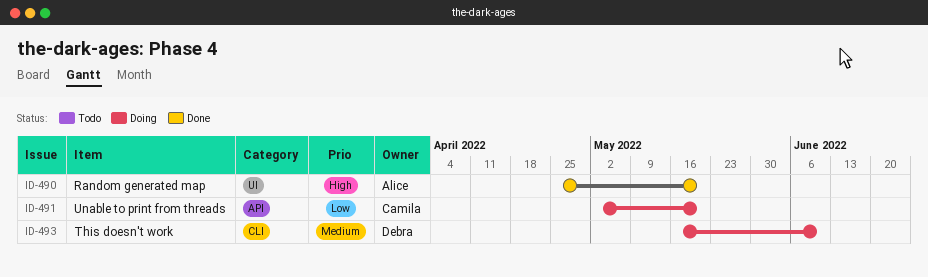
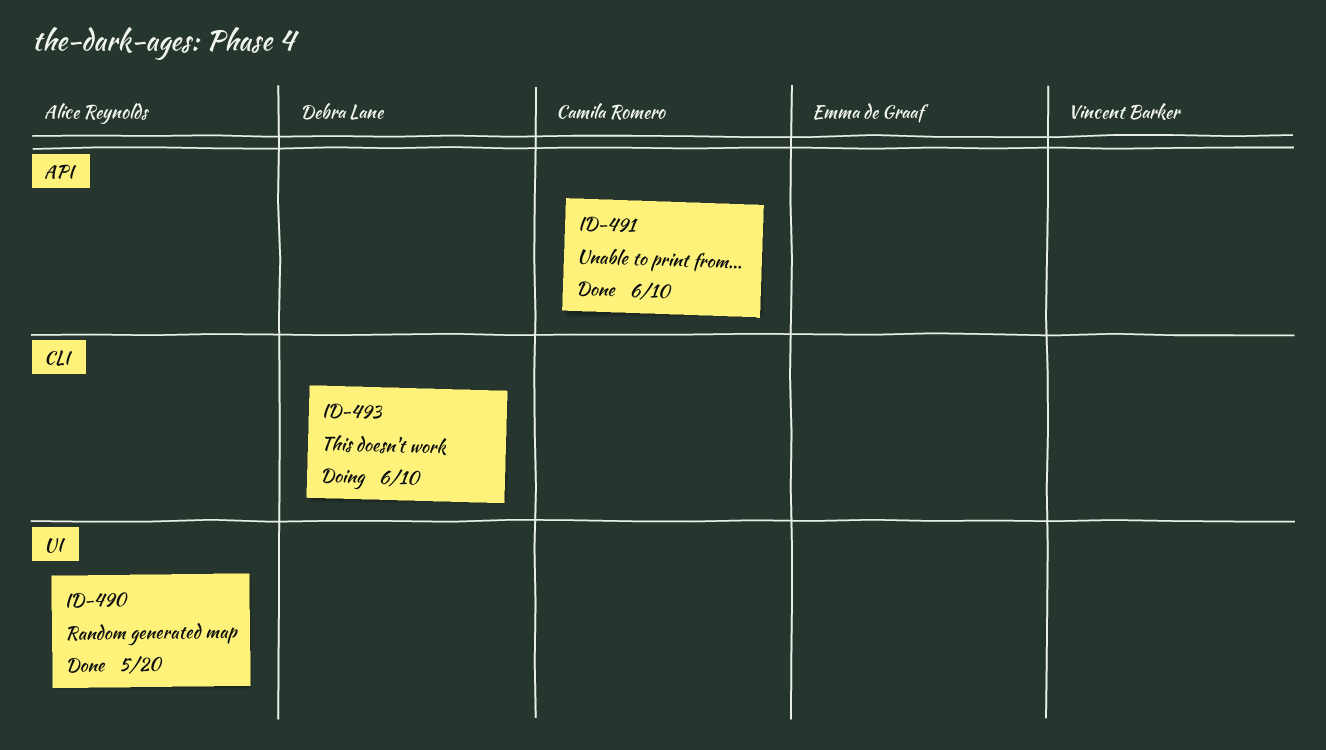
ID-491, status: Doing -> Done
ID-491, due: May 20 -> Jun 10

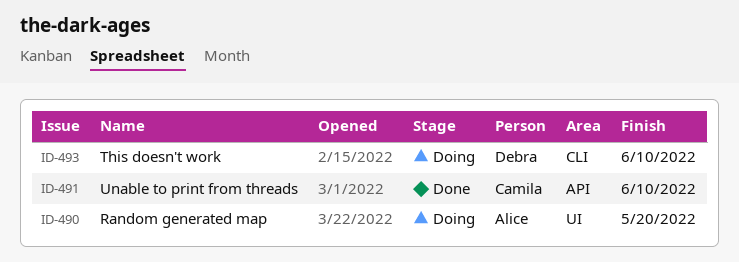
ID-490, status: Done -> Doing

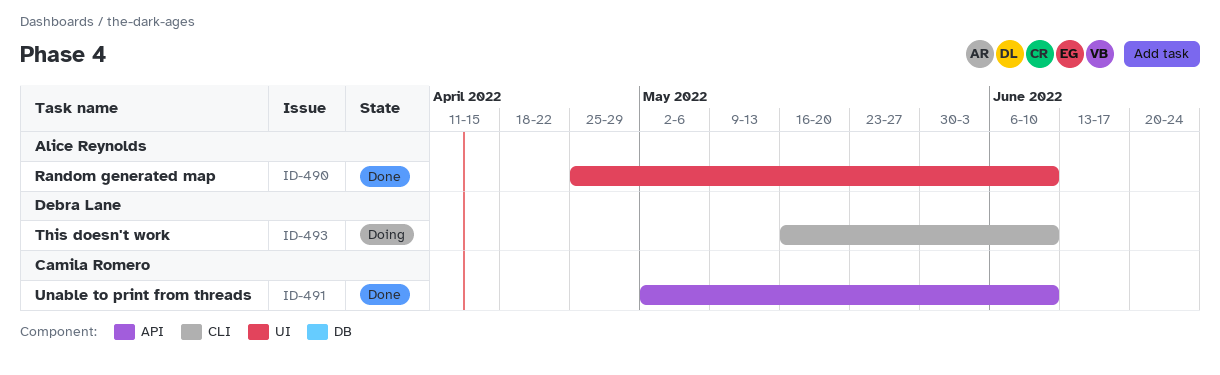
ID-490, status: Doing -> Done
ID-490, due: May 20 -> Jun 10

